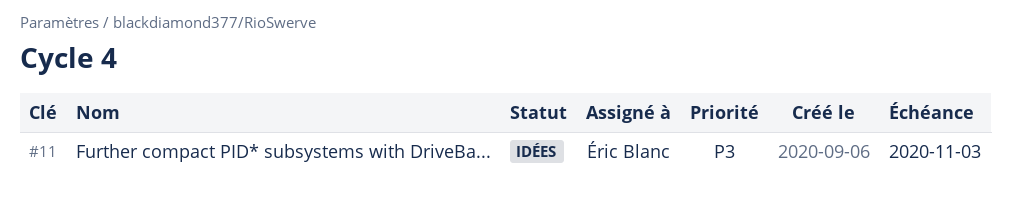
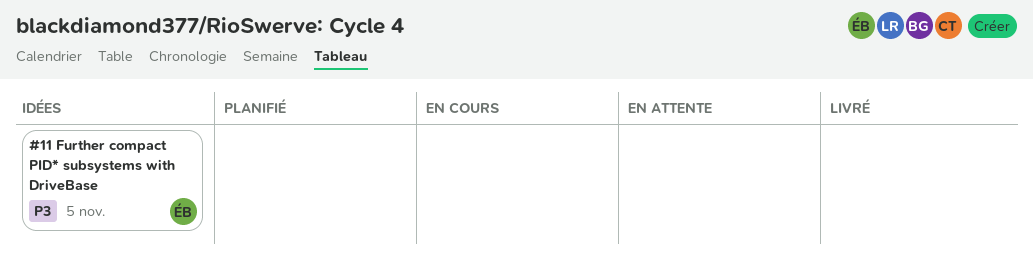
#11, due: Nov 3 -> Nov 5

